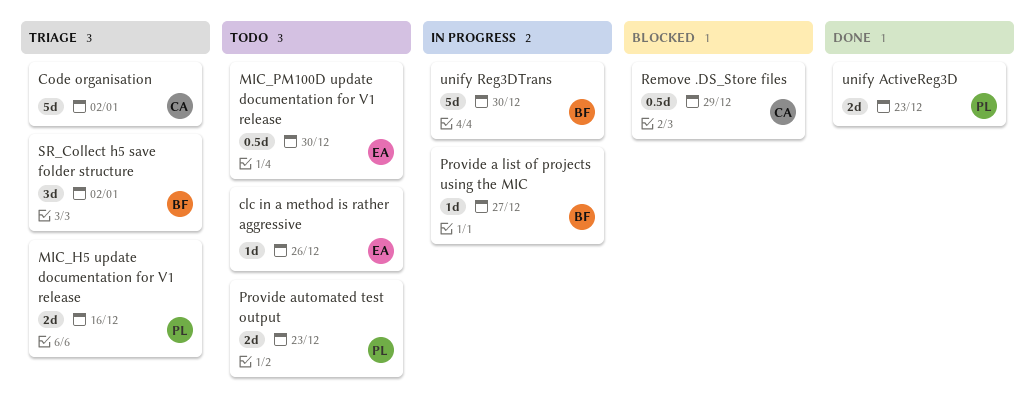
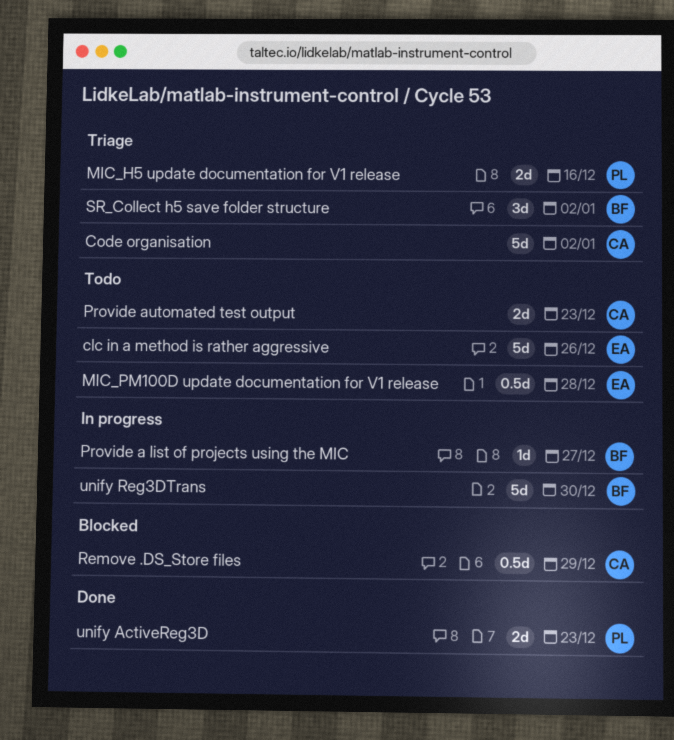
clc in a method is rather aggressive, estimate: 1d -> 5d
MIC_PM100D update documentation for V1 release, due: Dec 30 -> Dec 28
Provide automated test output, owner: PL -> CA

